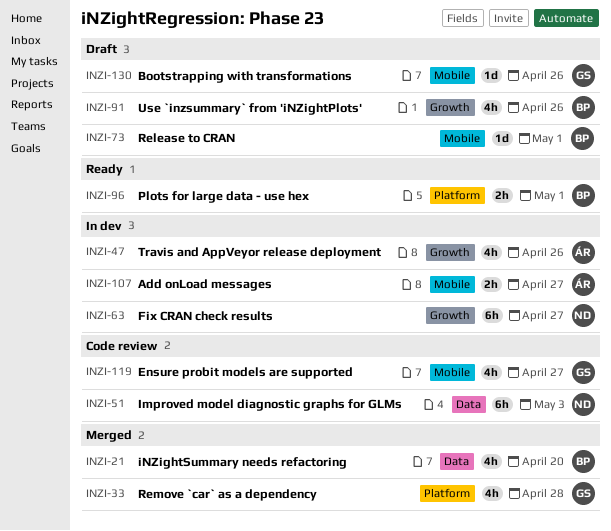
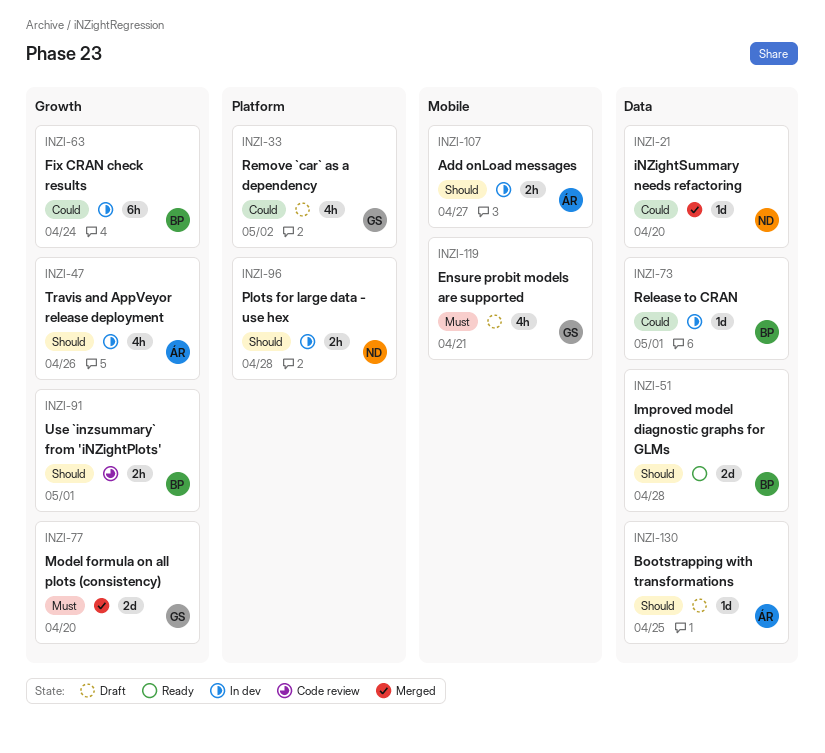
INZI-21, owner: BP -> ND
INZI-21, estimate: 4h -> 1d
INZI-33, status: Merged -> Draft
INZI-33, due: Apr 28 -> May 2
INZI-51, status: Code review -> Ready
INZI-51, owner: ND -> BP
INZI-51, estimate: 6h -> 2d
INZI-51, due: May 3 -> Apr 28
INZI-63, owner: ND -> BP
INZI-63, due: Apr 27 -> Apr 24
INZI-73, status: Draft -> In dev
INZI-73, label: Mobile -> Data
INZI-77: none -> present
INZI-91, status: Draft -> Code review
INZI-91, estimate: 4h -> 2h
INZI-91, due: Apr 26 -> May 1
INZI-96, status: Ready -> In dev
INZI-96, owner: BP -> ND
INZI-96, due: May 1 -> Apr 28
INZI-119, status: Code review -> Draft
INZI-119, due: Apr 27 -> Apr 21
INZI-130, owner: GS -> ÁR
INZI-130, label: Mobile -> Data
INZI-130, due: Apr 26 -> Apr 25

